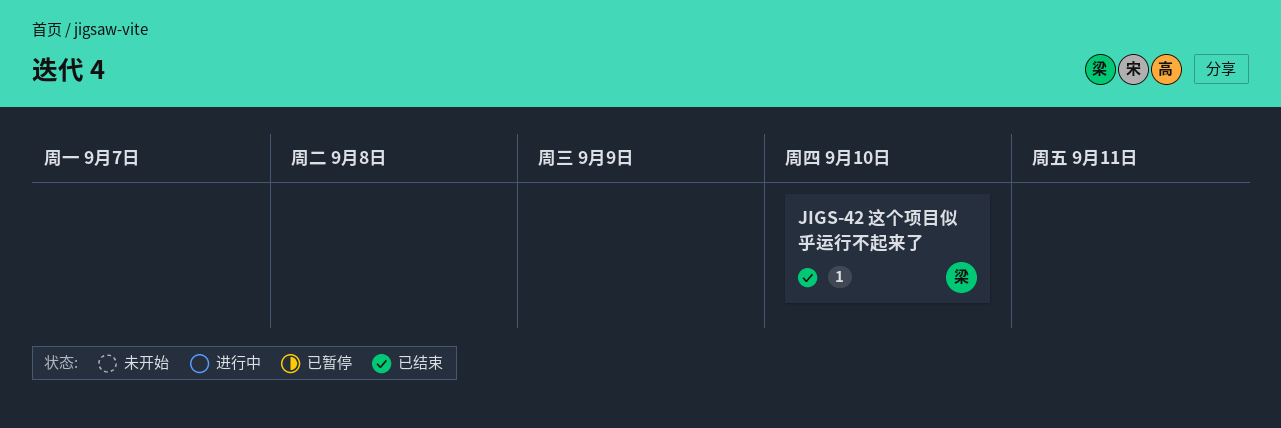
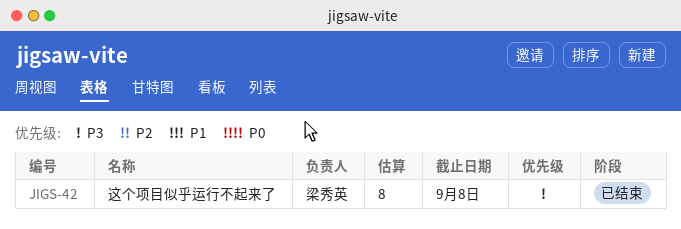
JIGS-42, estimate: 1 -> 8
JIGS-42, due: Sep 10 -> Sep 8

